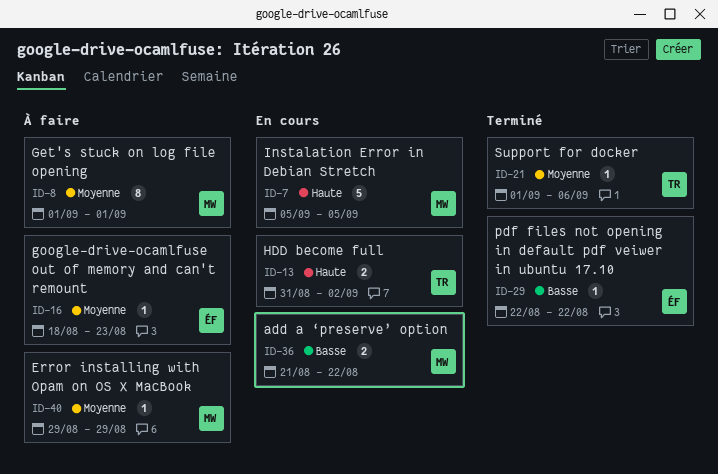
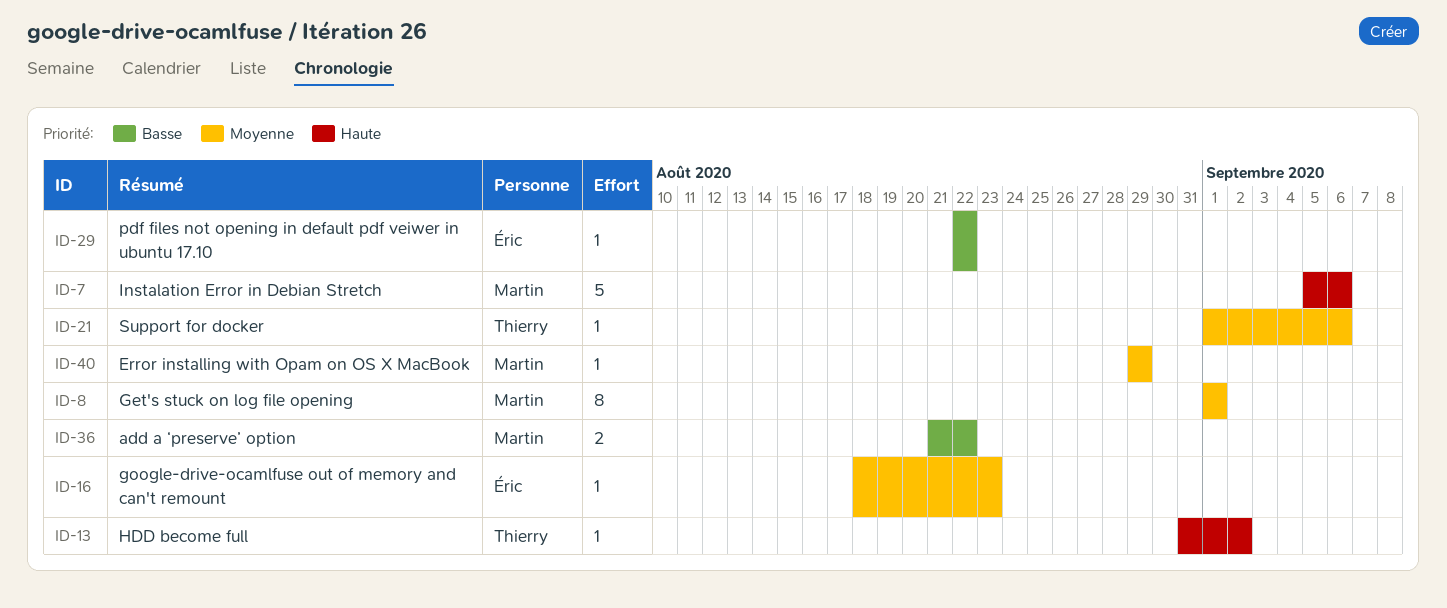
ID-7, due: Sep 5 -> Sep 6
ID-13, estimate: 2 -> 1

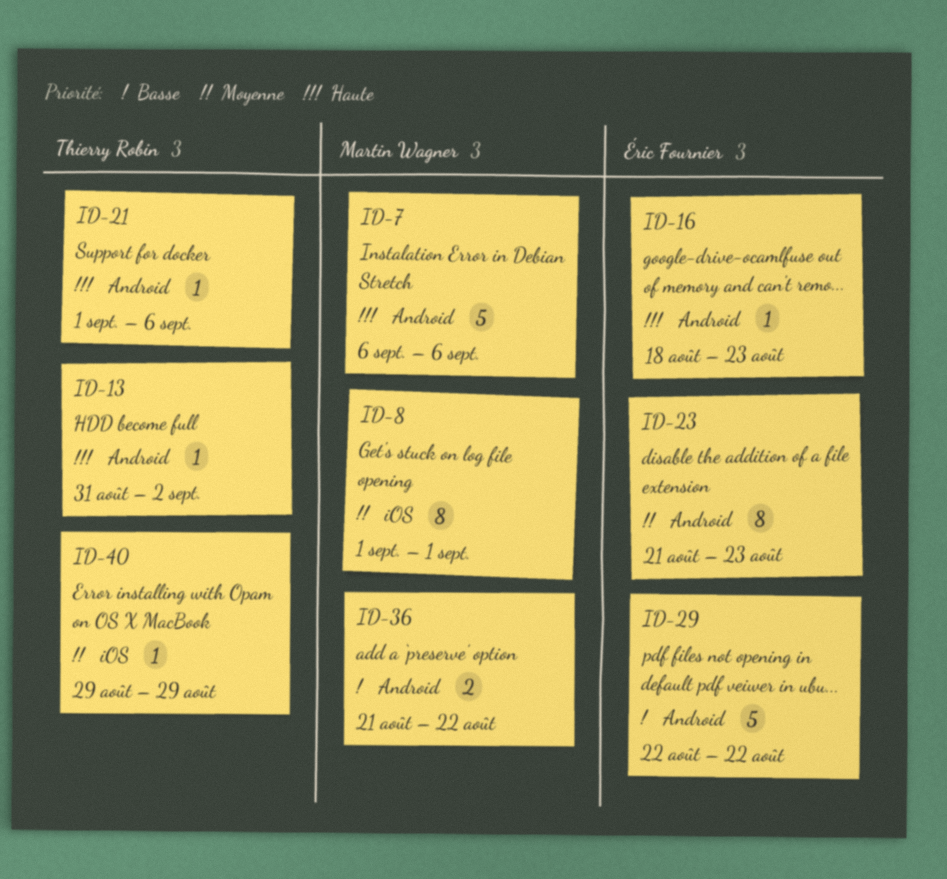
ID-7, start: Sep 5 -> Sep 6
ID-16, priority: Moyenne -> Haute
ID-21, priority: Moyenne -> Haute
ID-23: none -> present
ID-29, estimate: 1 -> 5
ID-40, owner: Martin Wagner -> Thierry Robin

